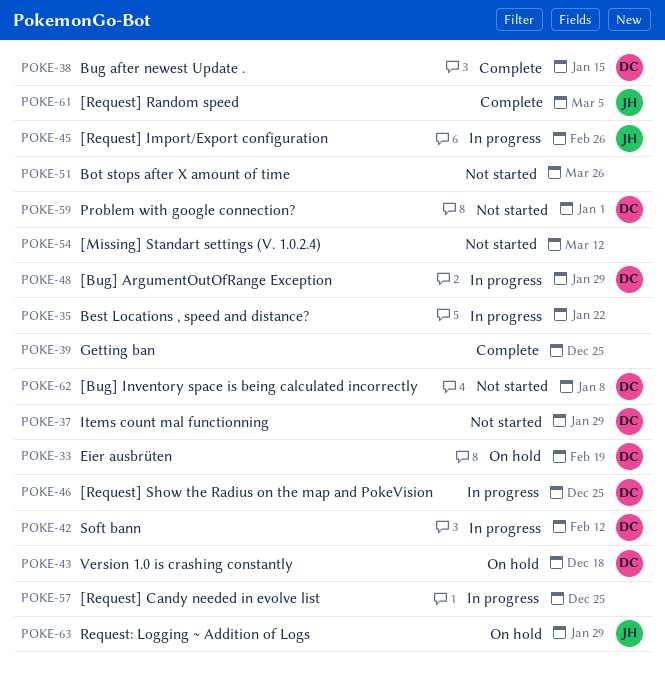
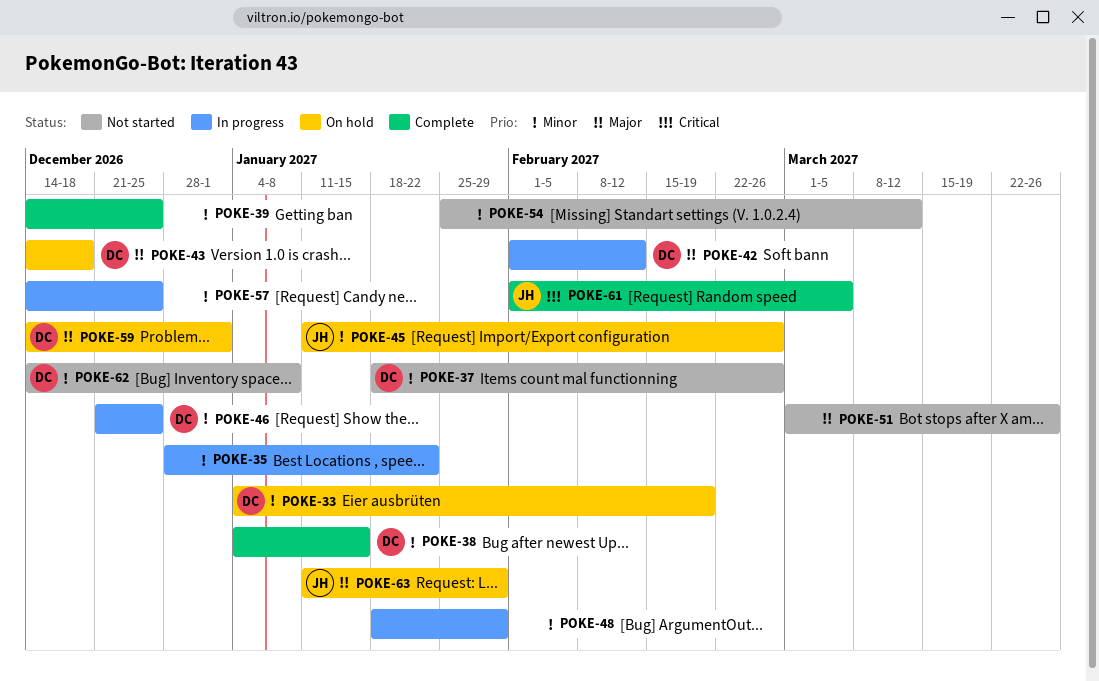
POKE-37, due: Jan 29 -> Feb 26
POKE-45, status: In progress -> On hold
POKE-48, owner: DC -> none
POKE-59, status: Not started -> On hold

